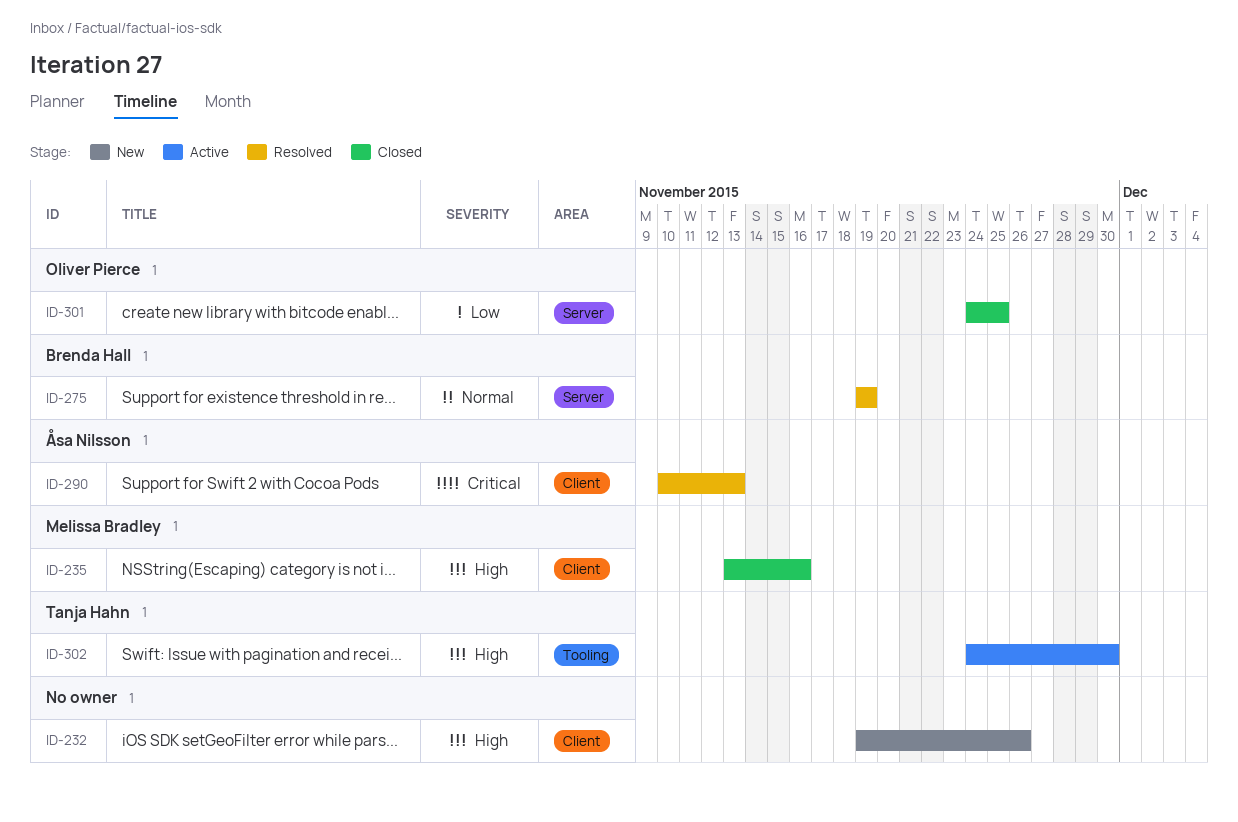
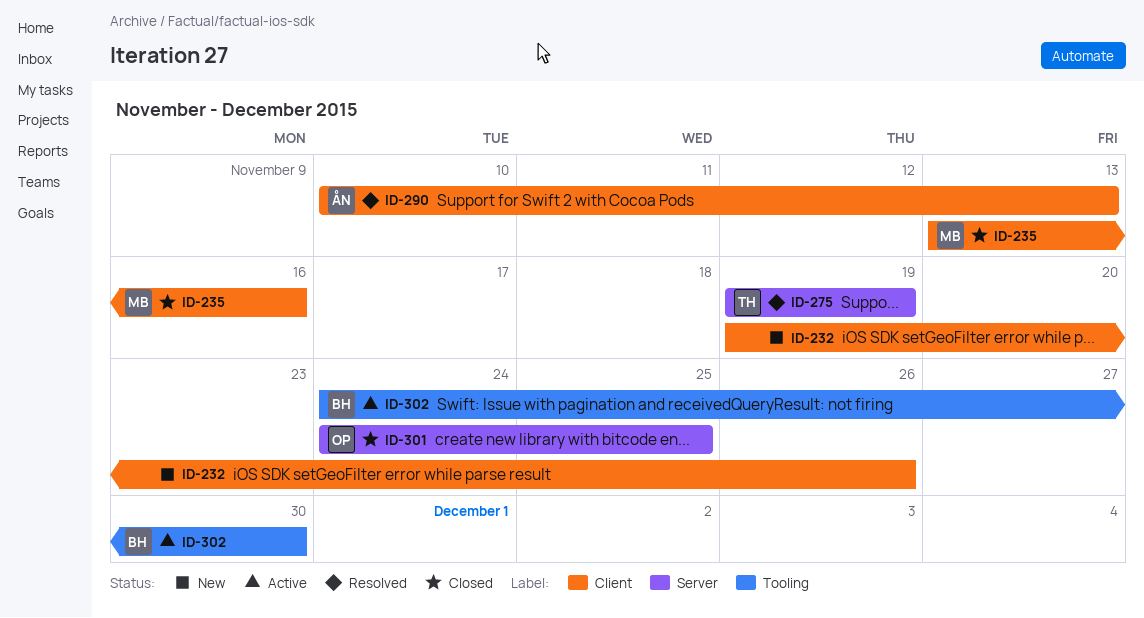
ID-275, owner: Brenda Hall -> Tanja Hahn
ID-302, owner: Tanja Hahn -> Brenda Hall

